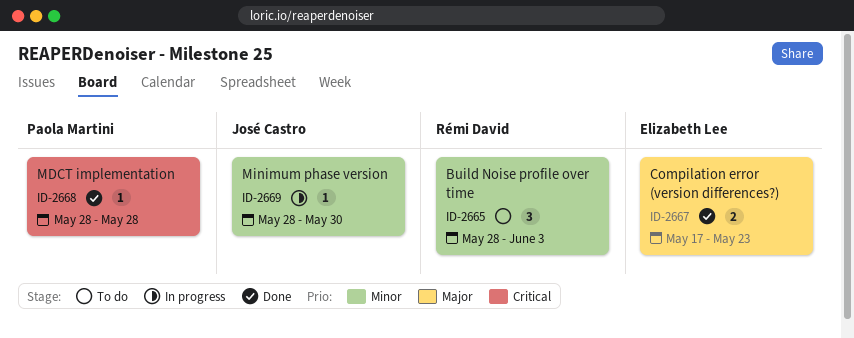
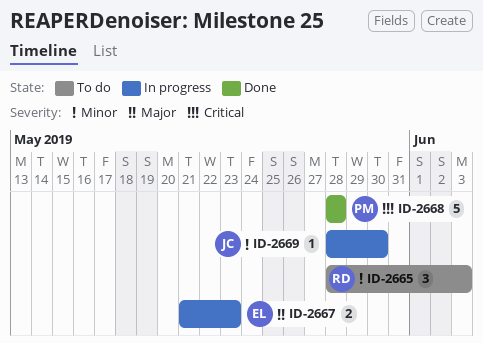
ID-2667, status: Done -> In progress
ID-2667, start: May 17 -> May 21
ID-2668, estimate: 1 -> 5

